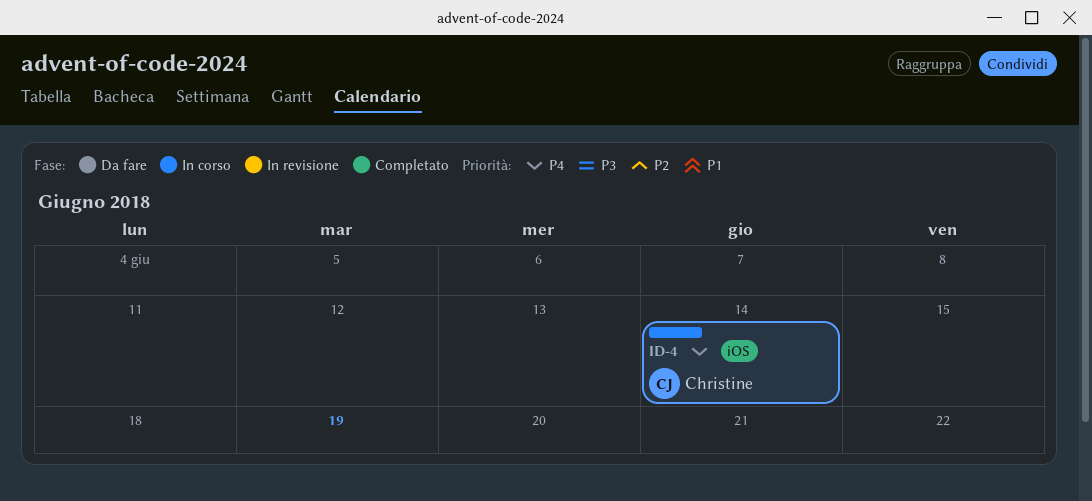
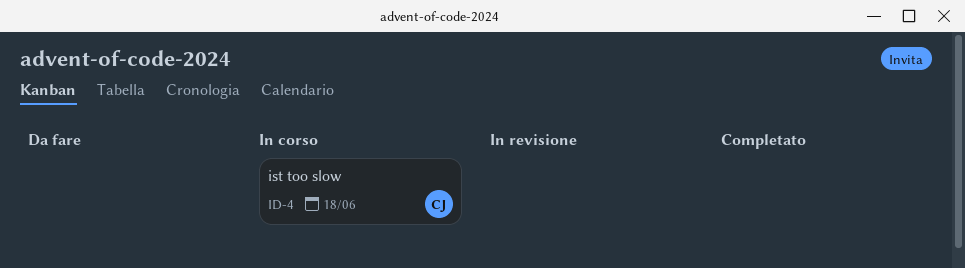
ID-4, due: Jun 14 -> Jun 18

